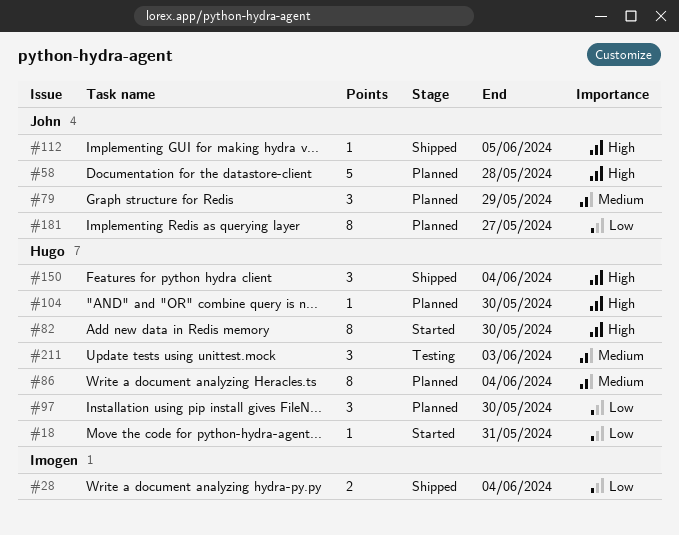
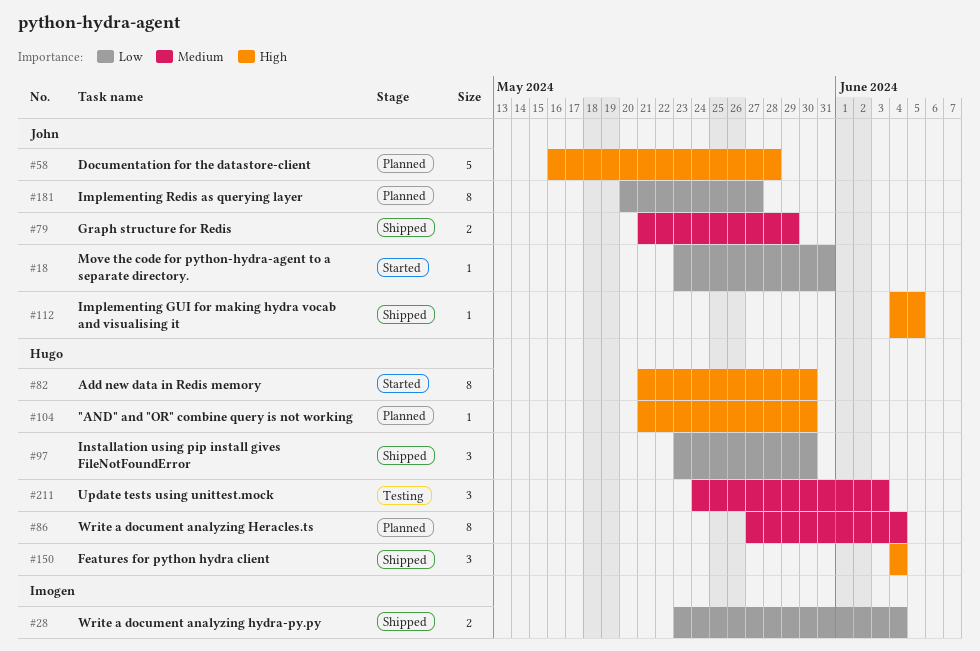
#18, owner: Hugo -> John
#79, status: Planned -> Shipped
#79, estimate: 3 -> 2
#97, status: Planned -> Shipped

